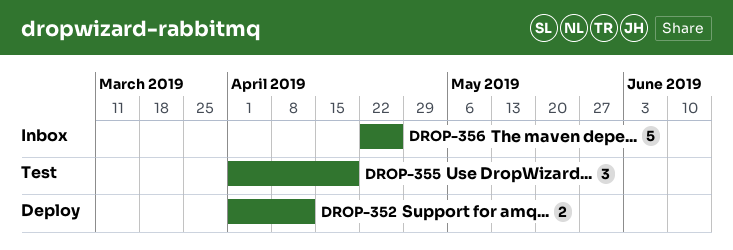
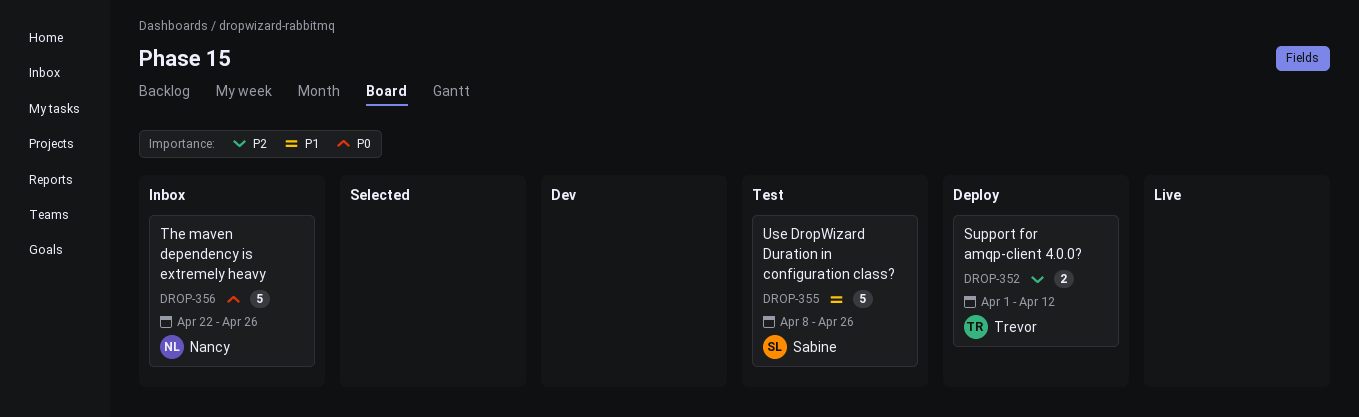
DROP-355, estimate: 3 -> 5
DROP-355, start: Apr 1 -> Apr 8
DROP-355, due: Apr 19 -> Apr 26

